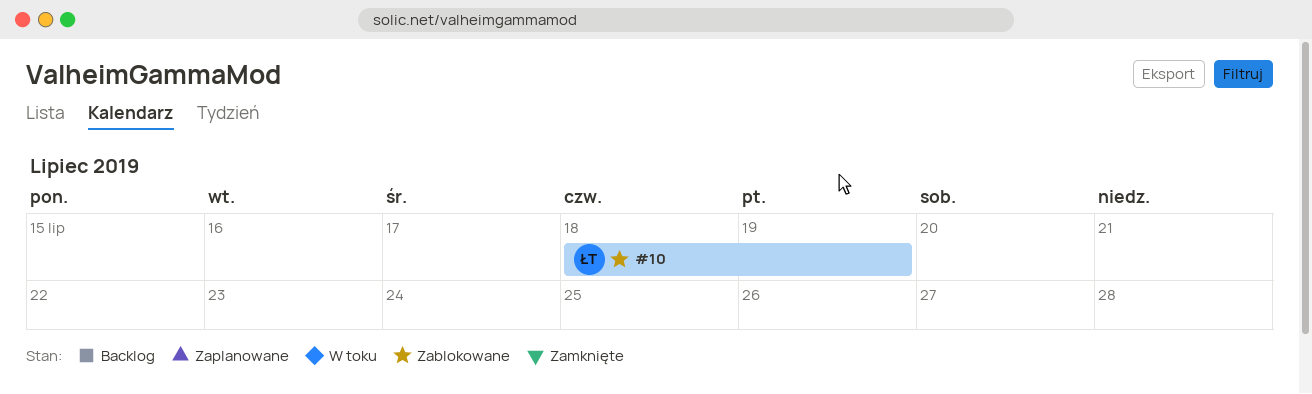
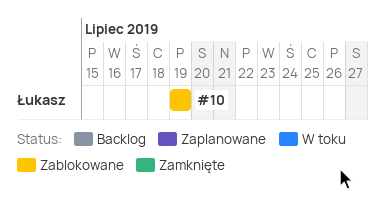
#10, start: Jul 18 -> Jul 19

